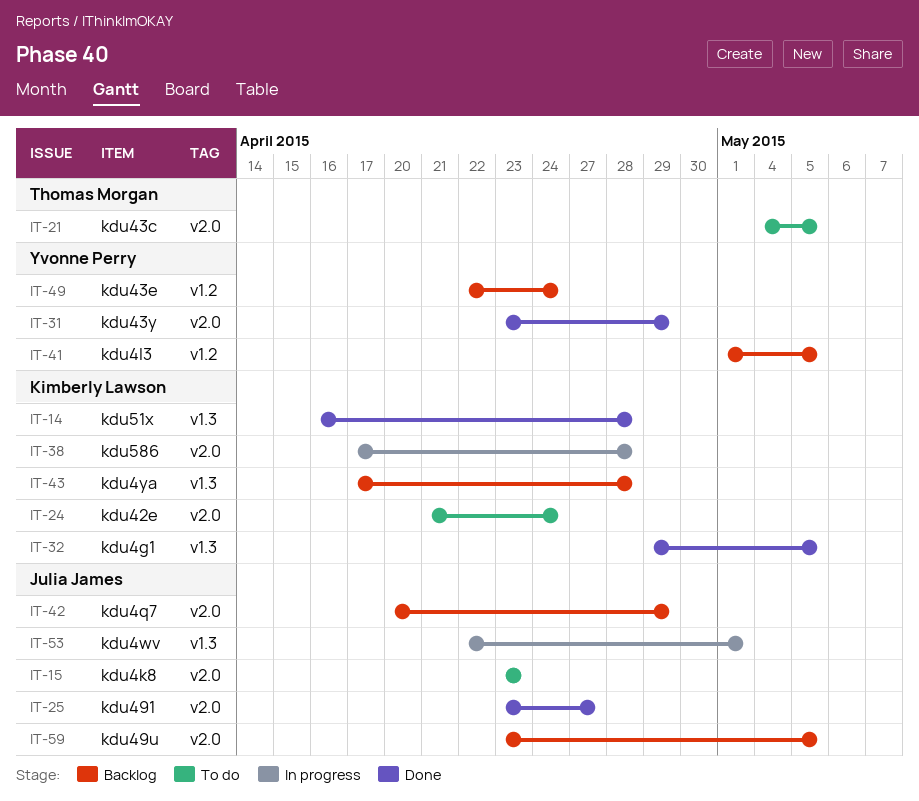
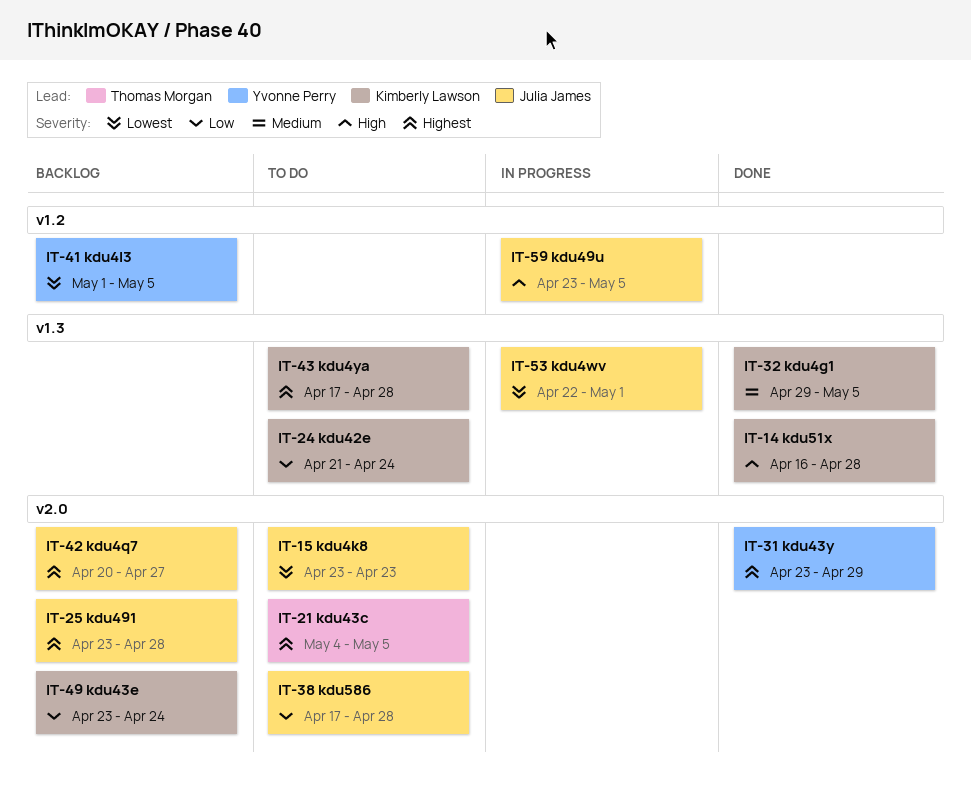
IT-24, label: v2.0 -> v1.3
IT-25, status: Done -> Backlog
IT-25, due: Apr 27 -> Apr 28
IT-38, status: In progress -> To do
IT-38, owner: Kimberly Lawson -> Julia James
IT-42, due: Apr 29 -> Apr 27
IT-43, status: Backlog -> To do
IT-49, owner: Yvonne Perry -> Kimberly Lawson
IT-49, label: v1.2 -> v2.0
IT-49, start: Apr 22 -> Apr 23
IT-59, status: Backlog -> In progress
IT-59, label: v2.0 -> v1.2

